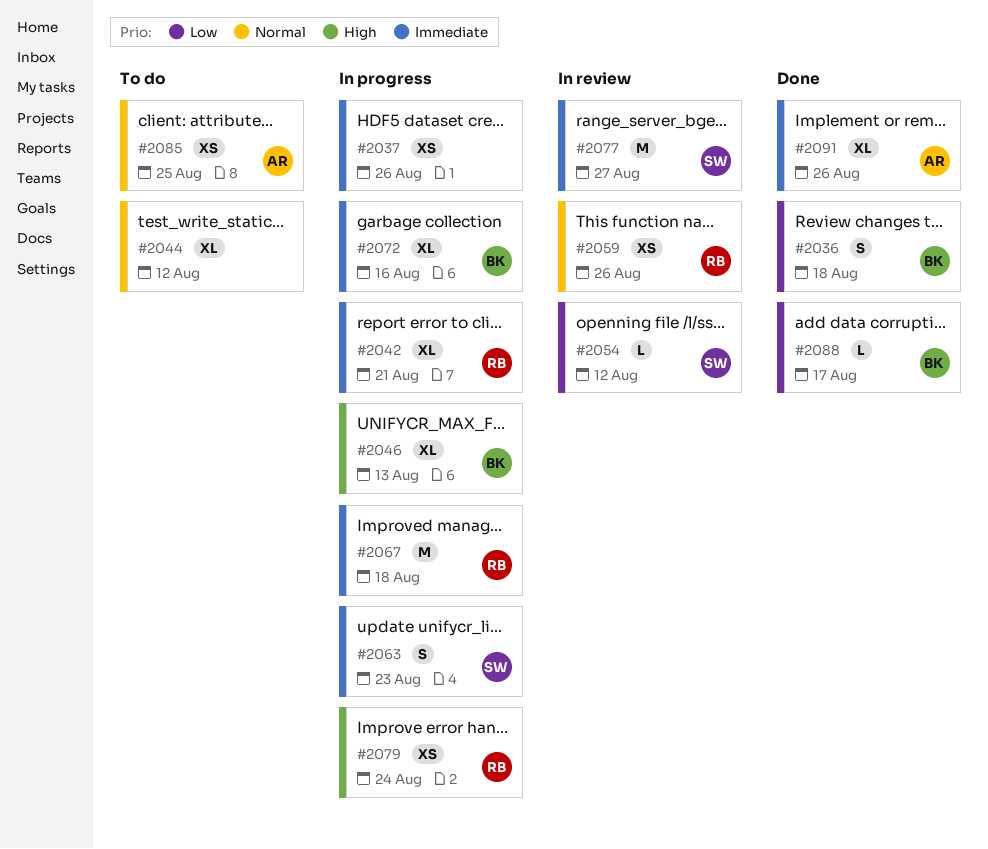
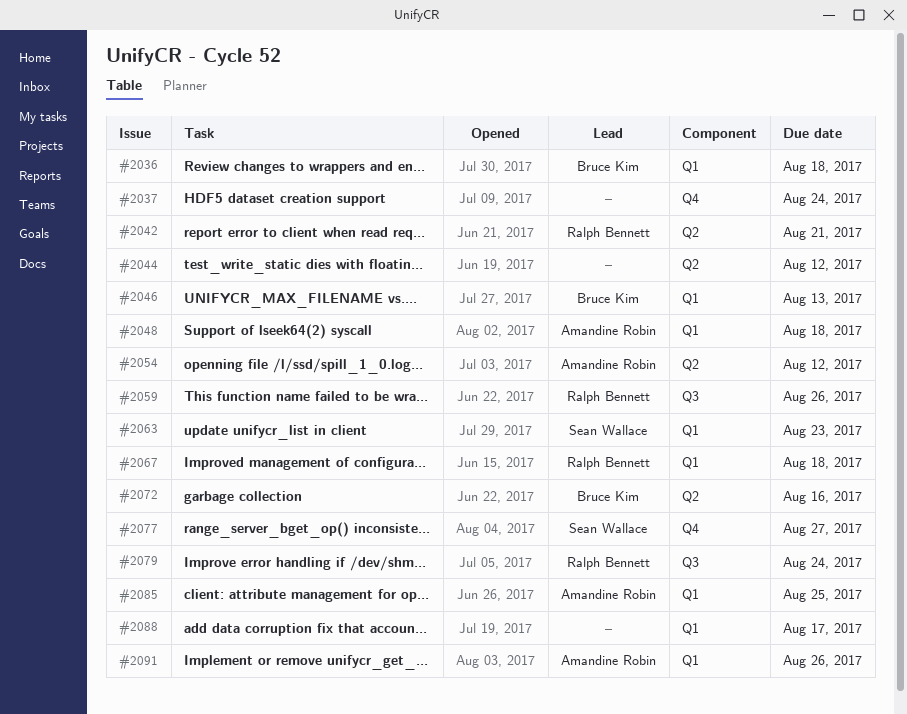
#2037, due: Aug 26 -> Aug 24
#2048: none -> present
#2054, owner: Sean Wallace -> Amandine Robin
#2088, owner: Bruce Kim -> none

